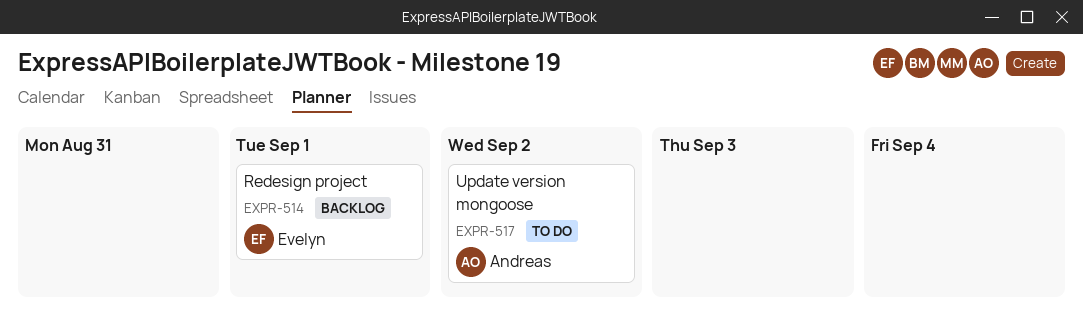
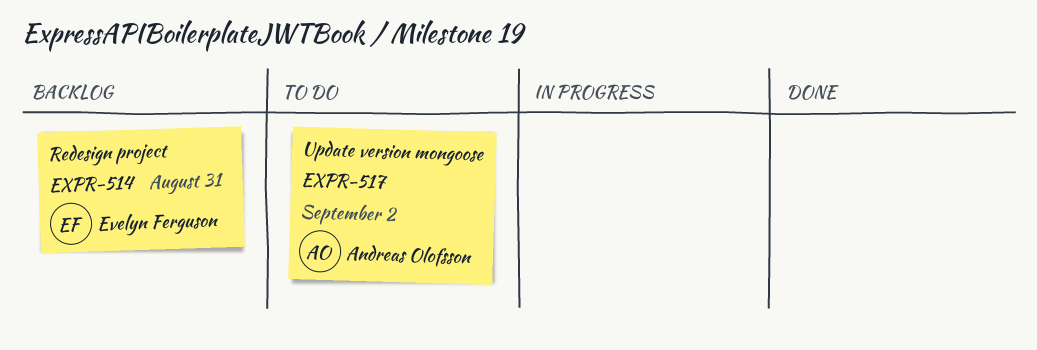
EXPR-514, due: Sep 1 -> Aug 31

